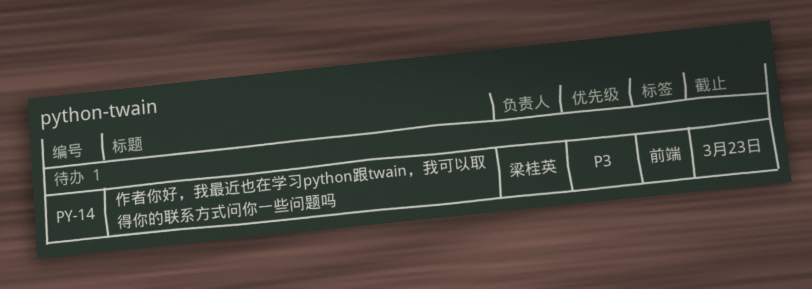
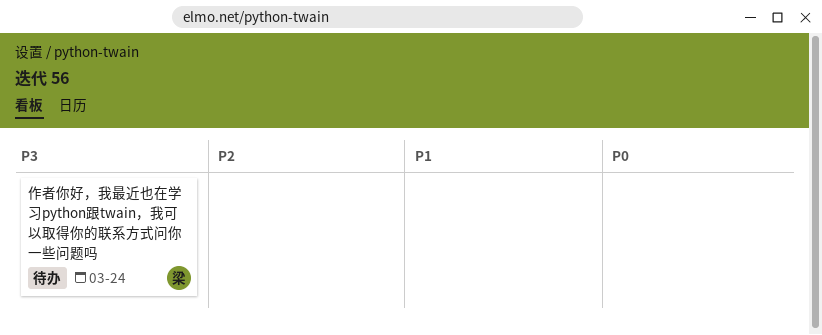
作者你好，我最近也在学习python跟twain，我可以取得你的联系方式问你一些问题吗, due: Mar 23 -> Mar 24

